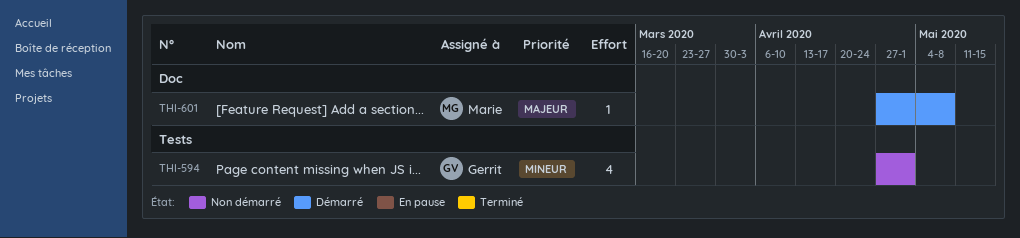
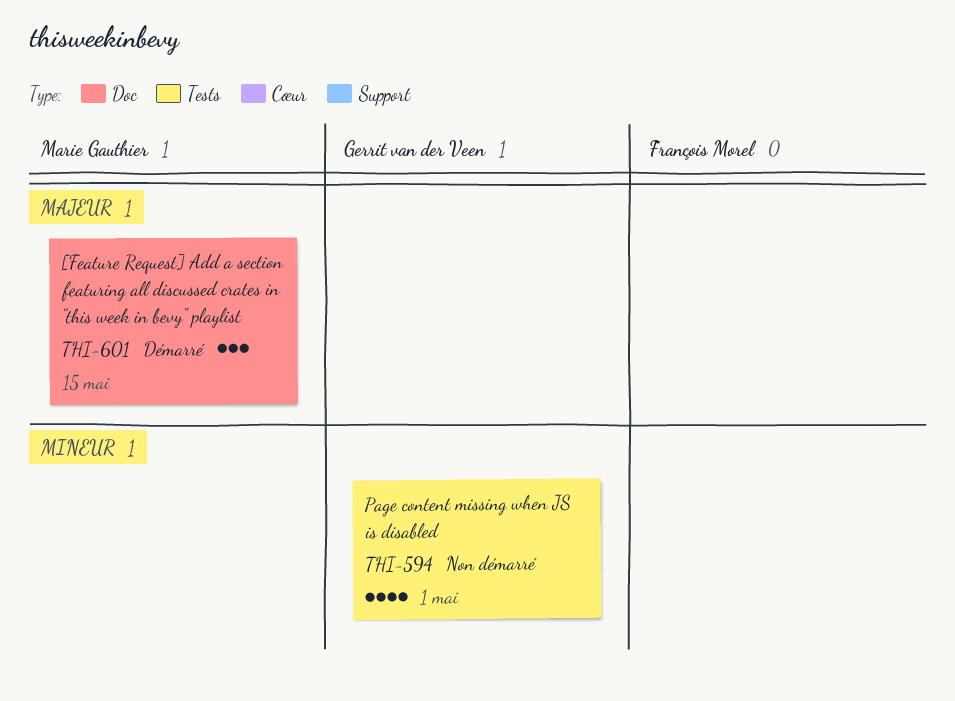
THI-601, estimate: 1 -> 3
THI-601, due: May 8 -> May 15

